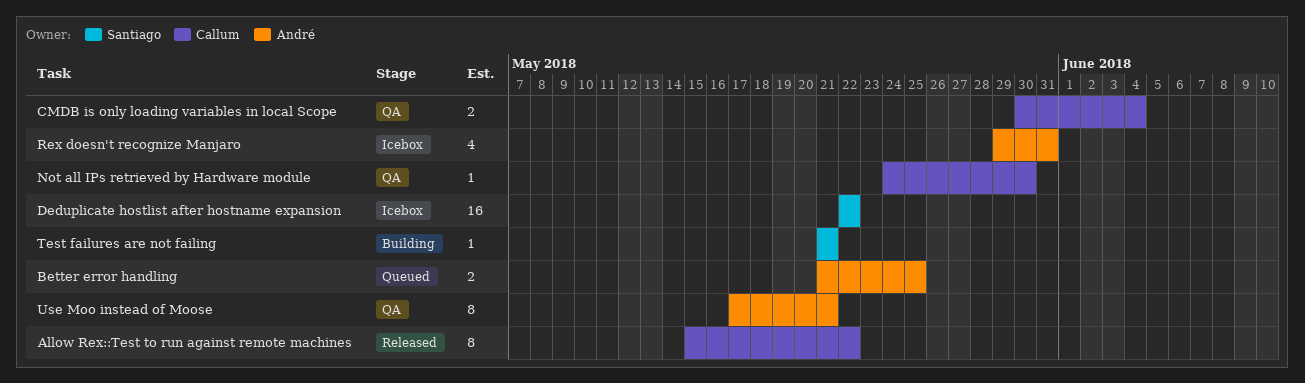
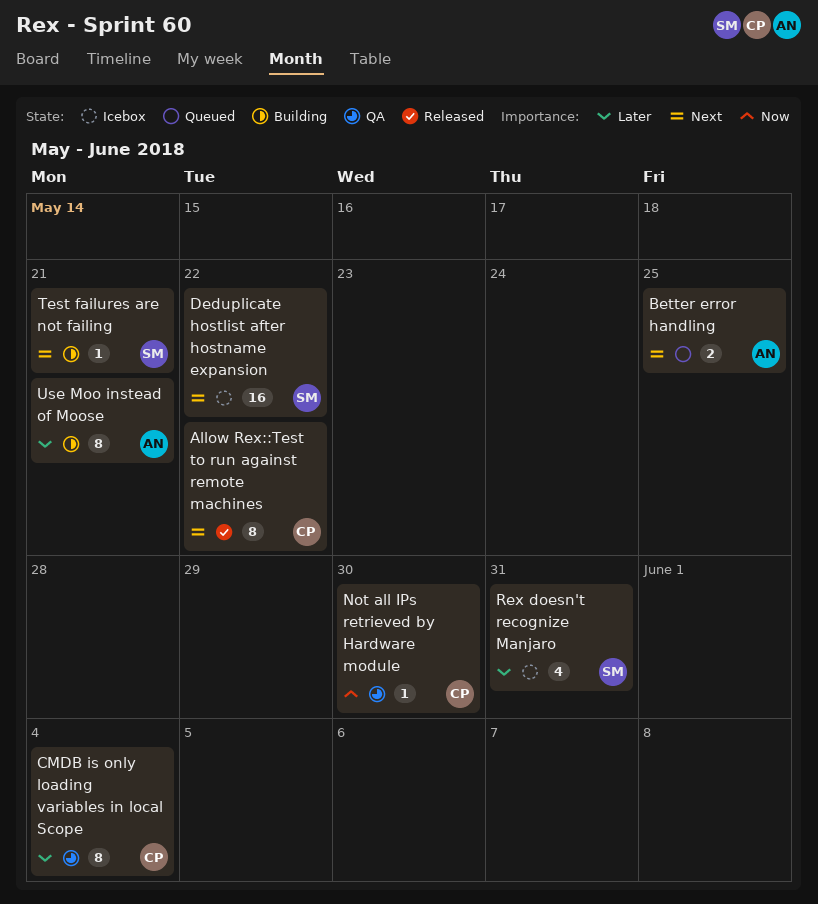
CMDB is only loading variables in local Scope, estimate: 2 -> 8
Rex doesn't recognize Manjaro, owner: André -> Santiago
Use Moo instead of Moose, status: QA -> Building

